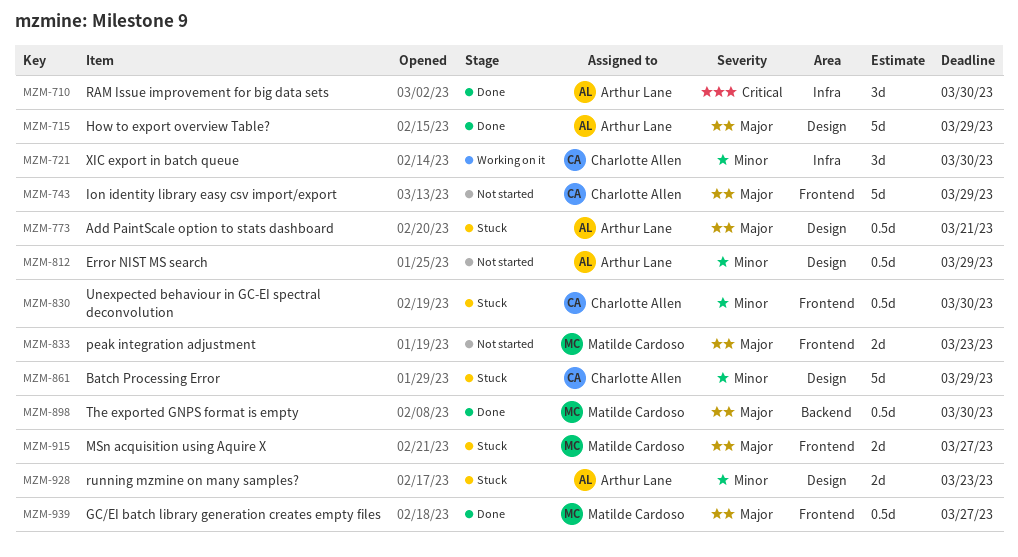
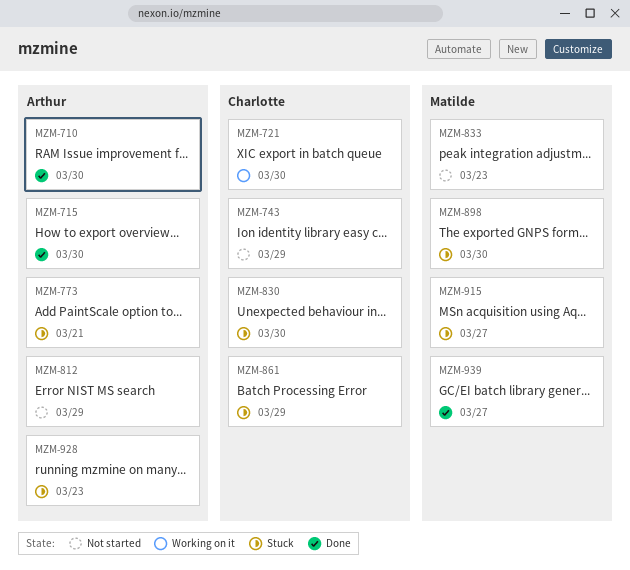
MZM-715, due: Mar 29 -> Mar 30
MZM-898, status: Done -> Stuck

